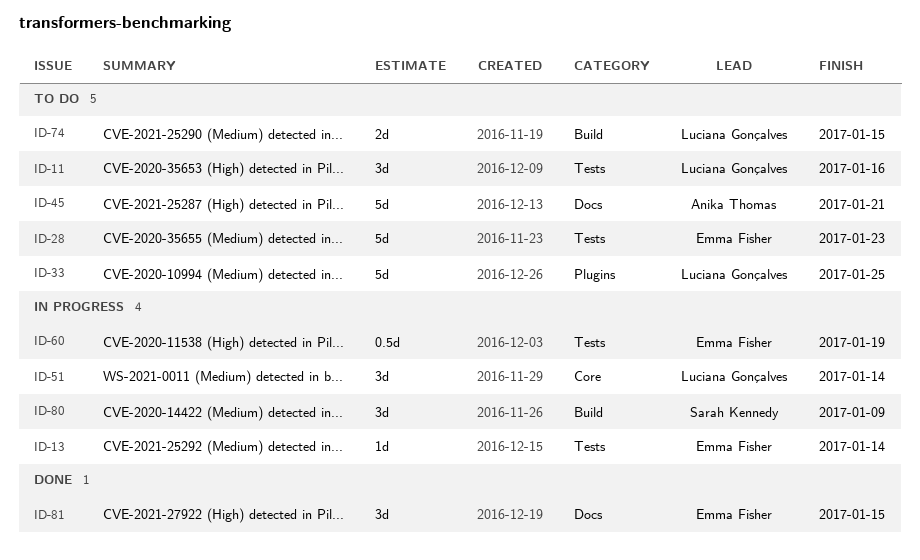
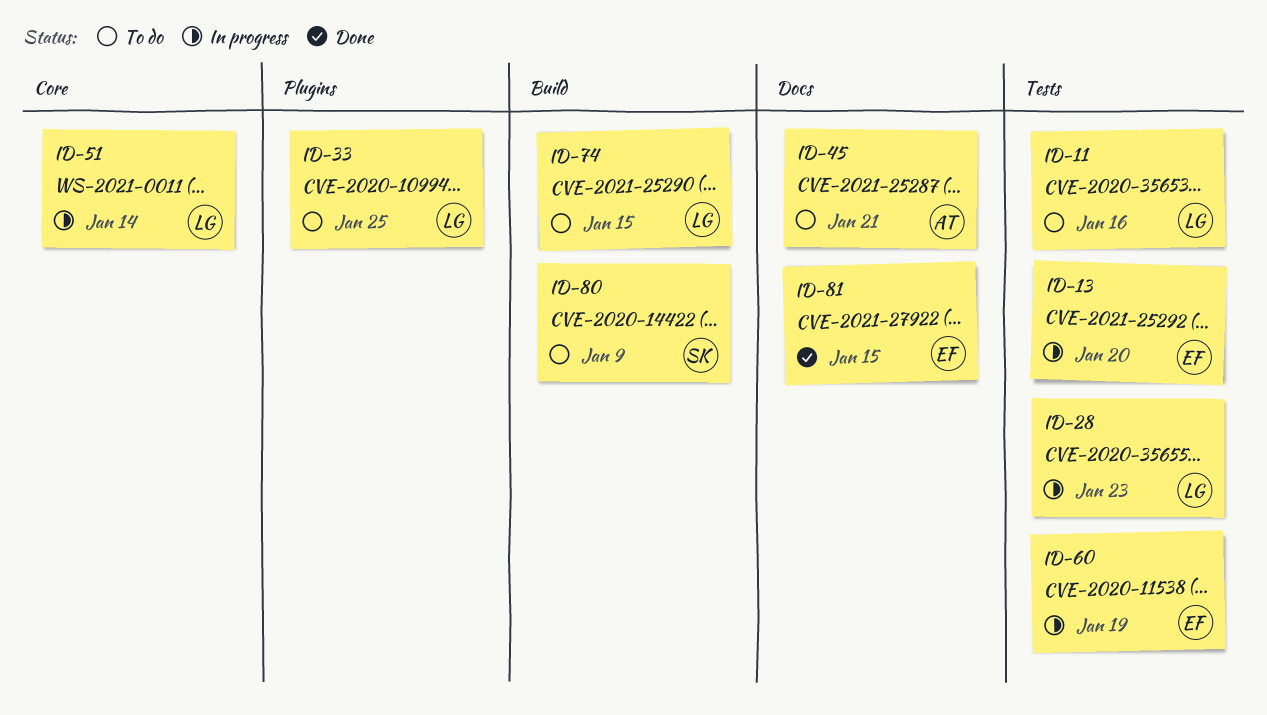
ID-13, due: Jan 14 -> Jan 20
ID-28, status: To do -> In progress
ID-28, owner: Emma Fisher -> Luciana Gonçalves
ID-80, status: In progress -> To do

